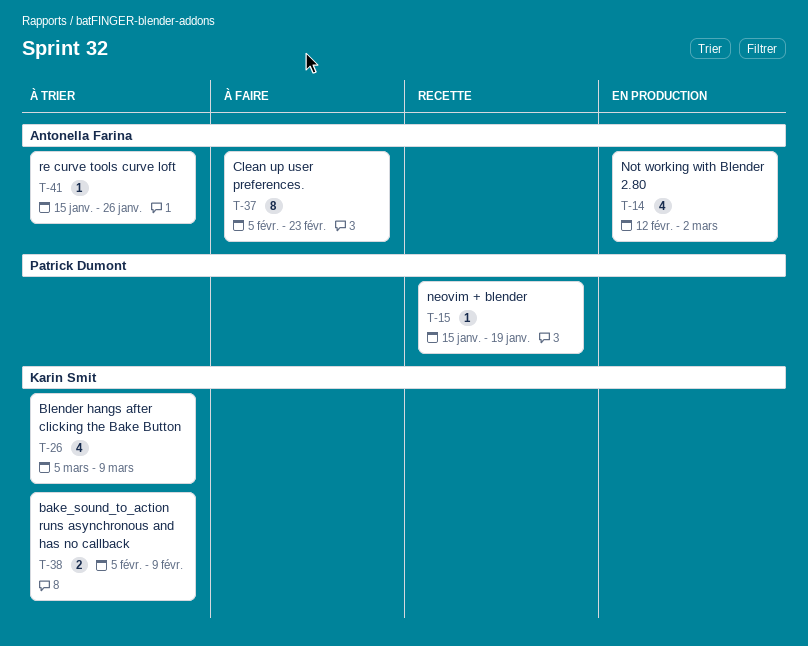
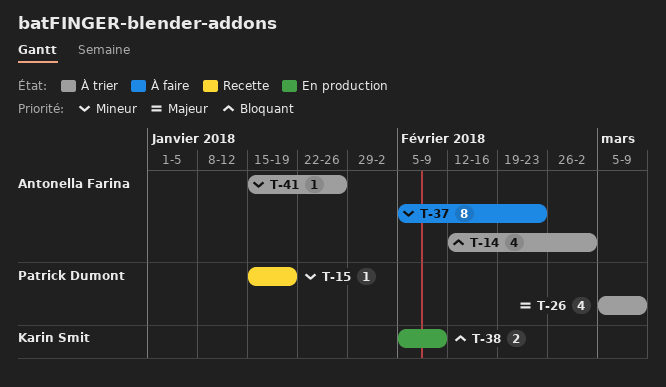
T-14, status: En production -> À trier
T-26, owner: Karin Smit -> Patrick Dumont
T-38, status: À trier -> En production

